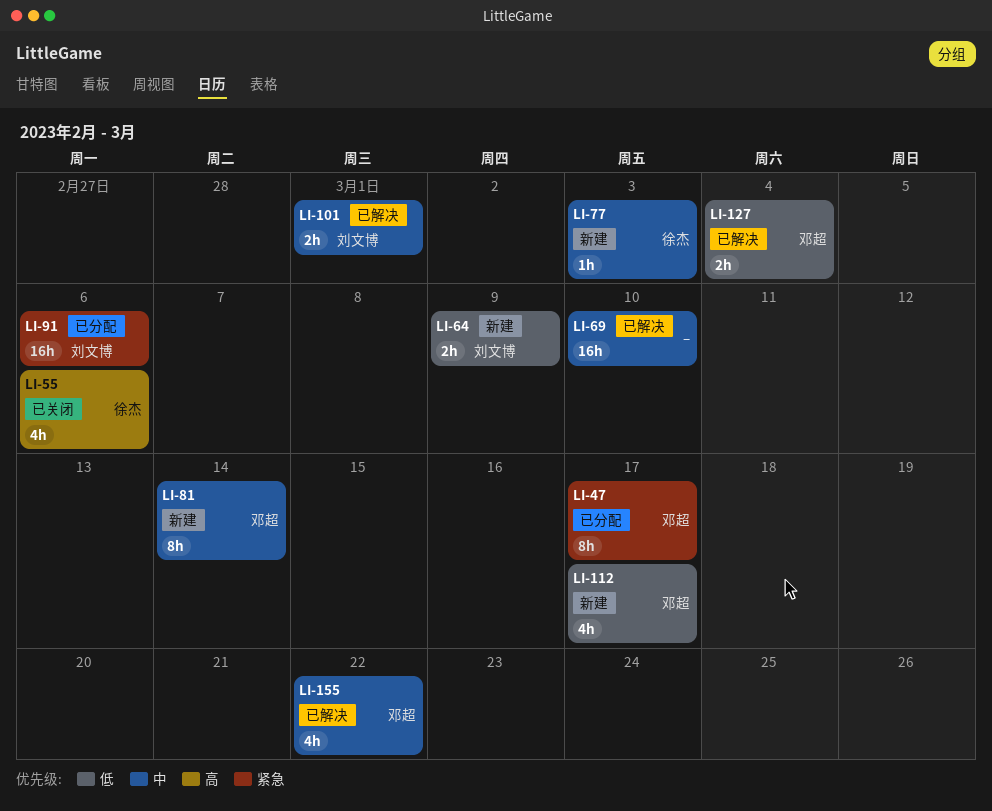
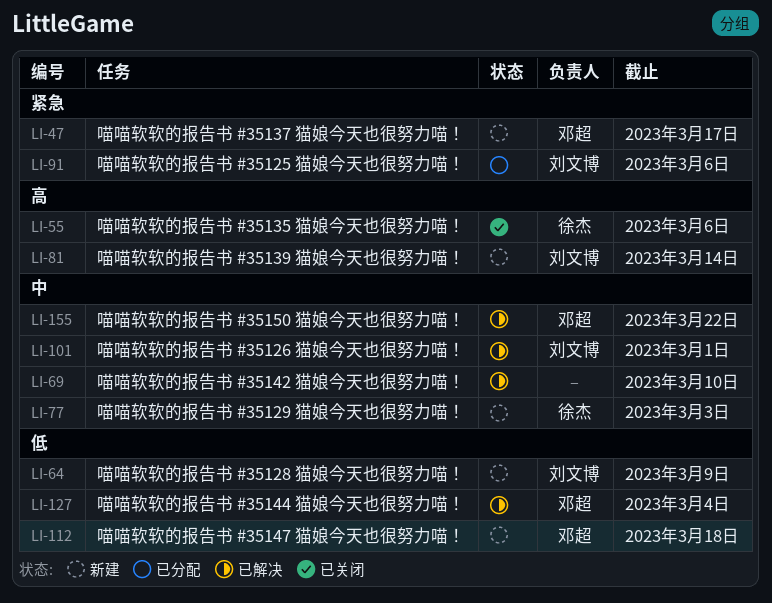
LI-47, status: 已分配 -> 新建
LI-81, owner: 邓超 -> 刘文博
LI-81, priority: 中 -> 高
LI-112, due: Mar 17 -> Mar 18

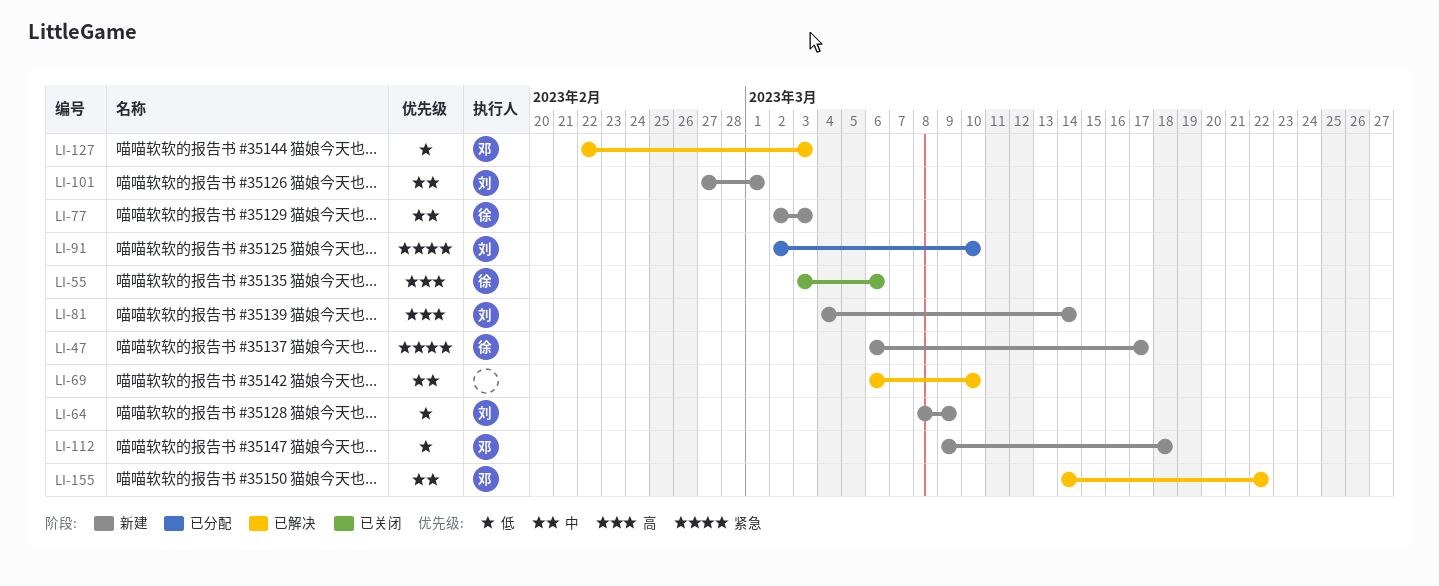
LI-47, owner: 邓超 -> 徐杰
LI-91, due: Mar 6 -> Mar 10
LI-101, status: 已解决 -> 新建
LI-127, due: Mar 4 -> Mar 3

